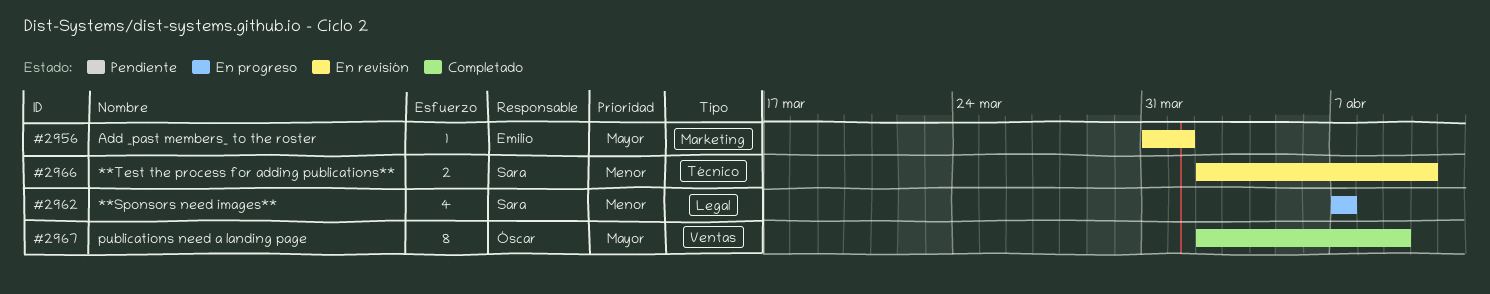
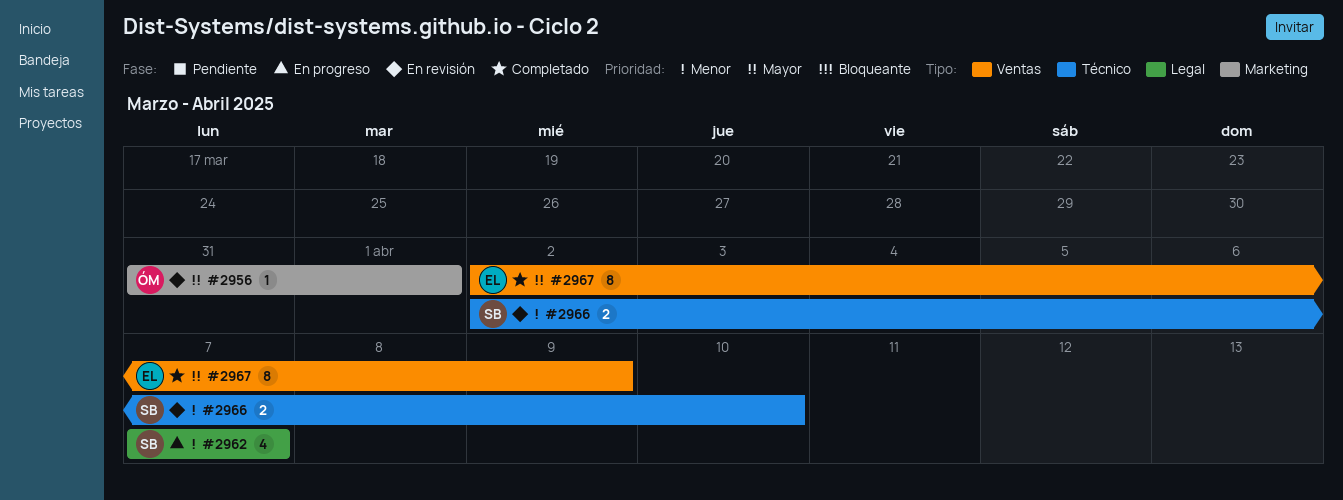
#2956, owner: Emilio -> Óscar
#2967, owner: Óscar -> Emilio

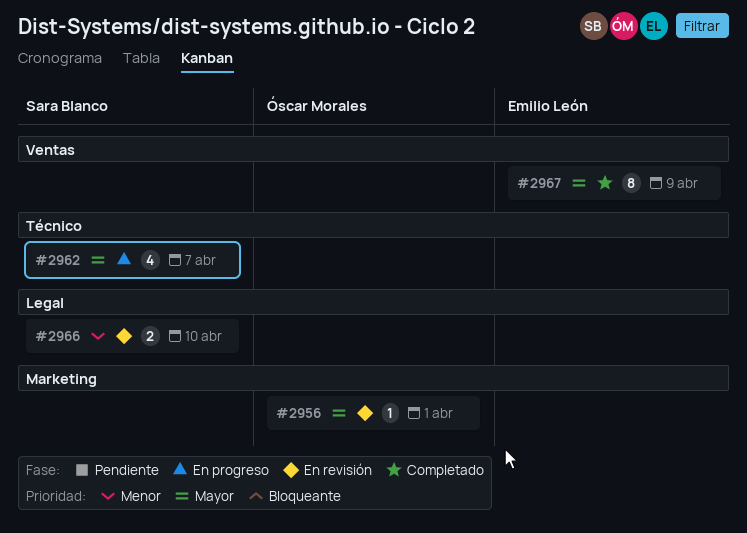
#2962, priority: Menor -> Mayor
#2962, label: Legal -> Técnico
#2966, label: Técnico -> Legal

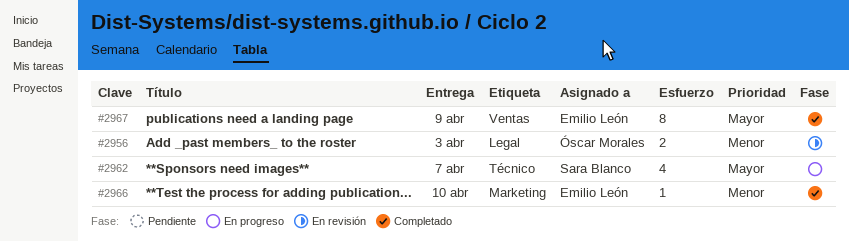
#2956, priority: Mayor -> Menor
#2956, label: Marketing -> Legal
#2956, estimate: 1 -> 2
#2956, due: Apr 1 -> Apr 3
#2966, status: En revisión -> Completado
#2966, owner: Sara Blanco -> Emilio León
#2966, label: Legal -> Marketing
#2966, estimate: 2 -> 1

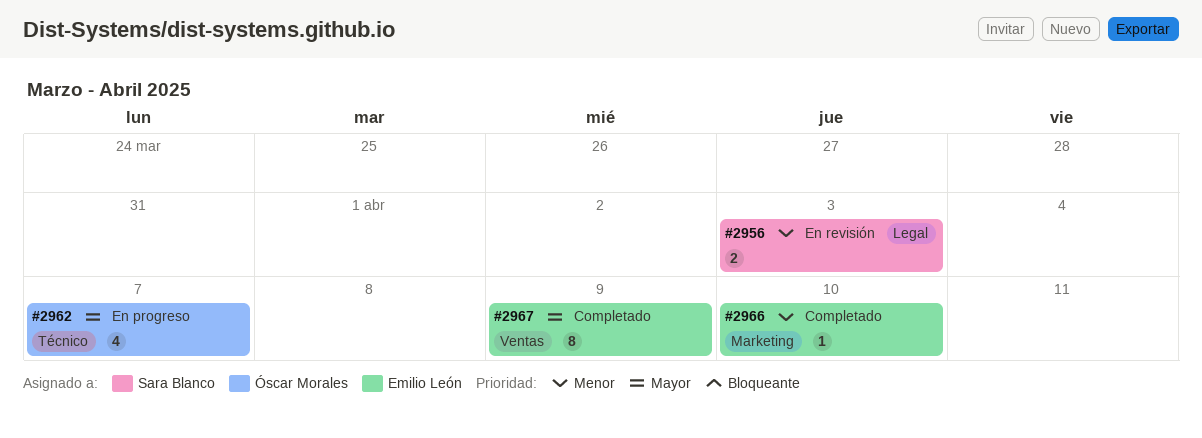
#2956, owner: Óscar Morales -> Sara Blanco
#2962, owner: Sara Blanco -> Óscar Morales

